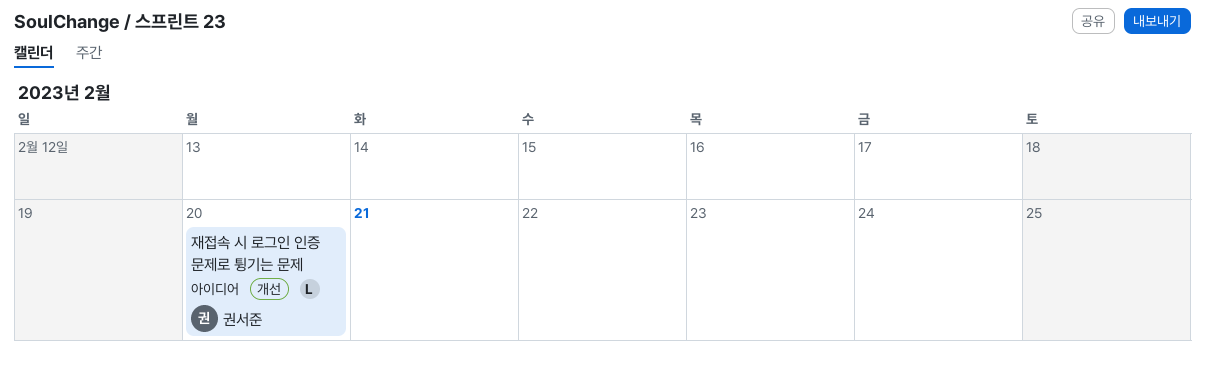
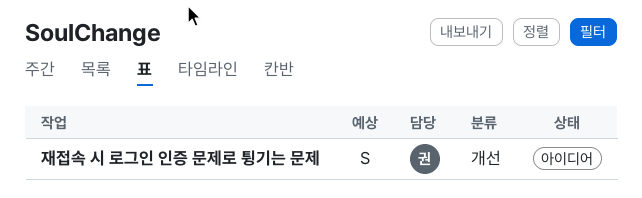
재접속 시 로그인 인증 문제로 튕기는 문제, estimate: L -> S

